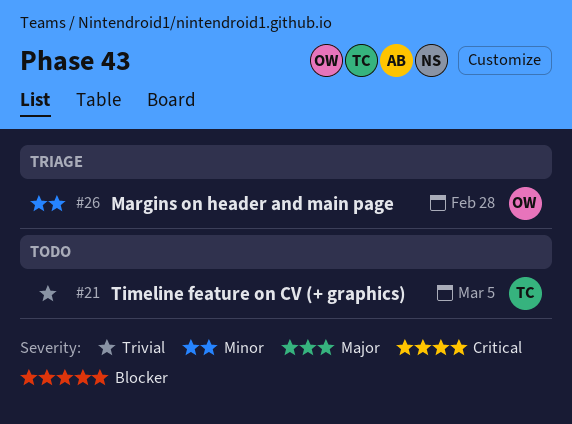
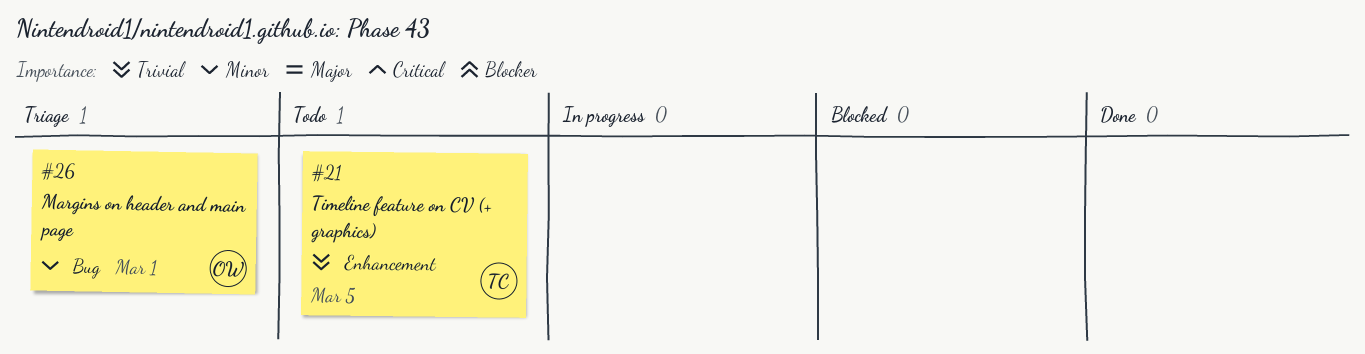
#26, due: Feb 28 -> Mar 1

